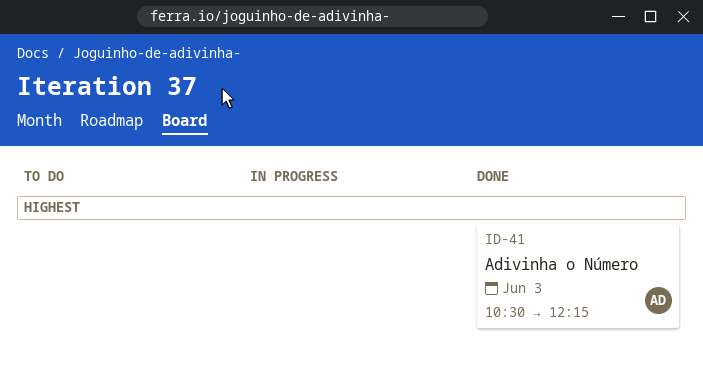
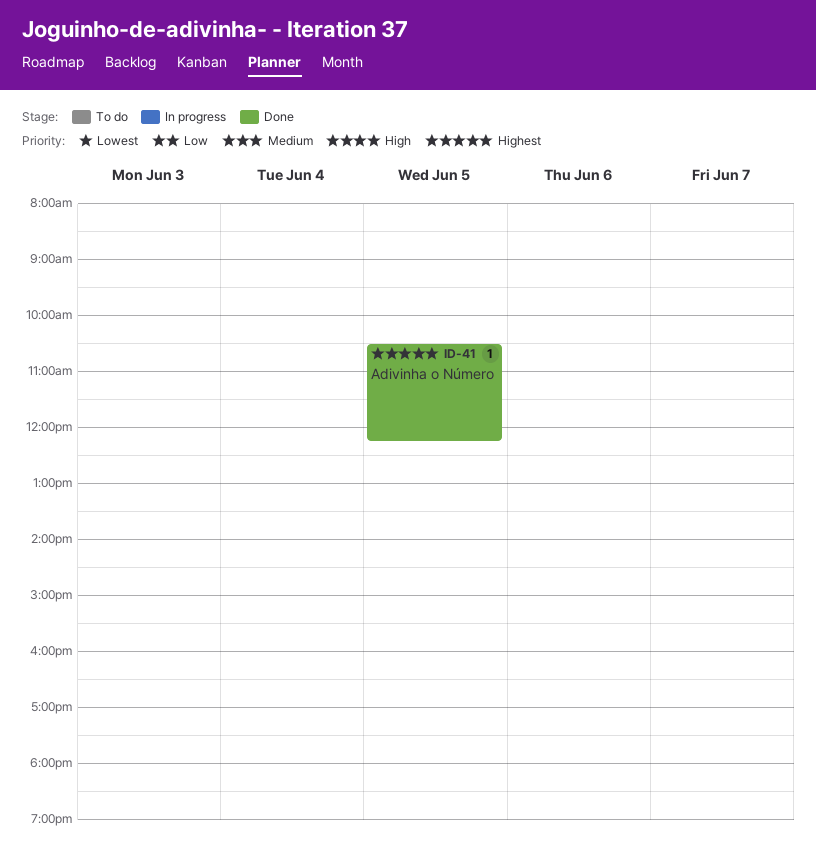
ID-41, day: Jun 3 -> Jun 5

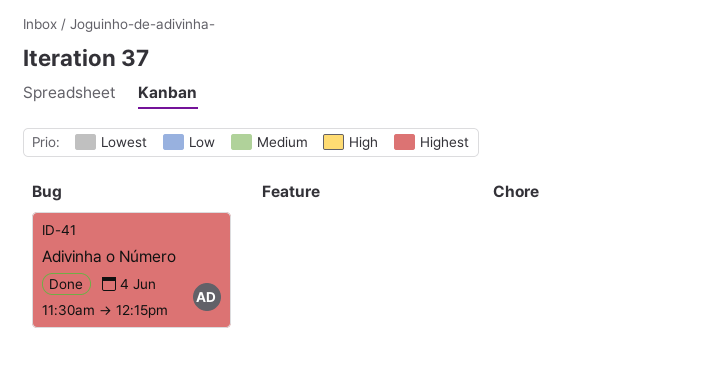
ID-41, day: Jun 5 -> Jun 4
ID-41, begins: 10:30 -> 11:30

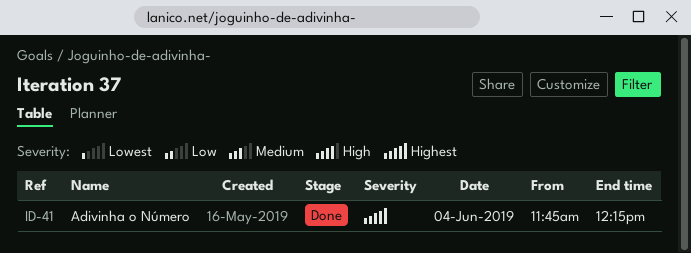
ID-41, begins: 11:30 -> 11:45

